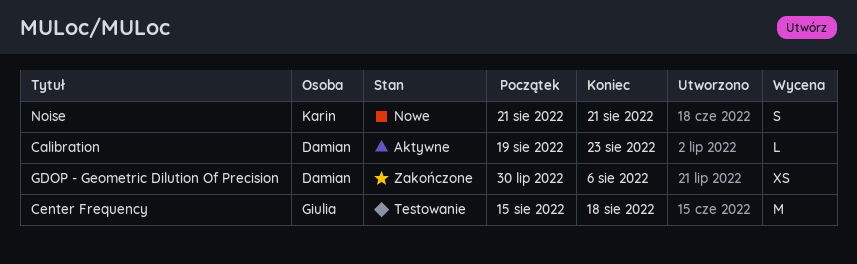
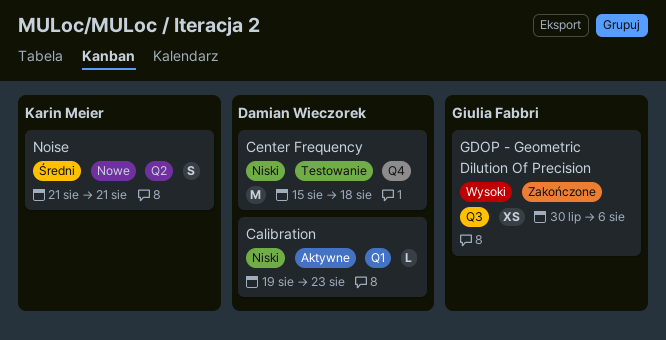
Center Frequency, owner: Giulia Fabbri -> Damian Wieczorek
GDOP - Geometric Dilution Of Precision, owner: Damian Wieczorek -> Giulia Fabbri

